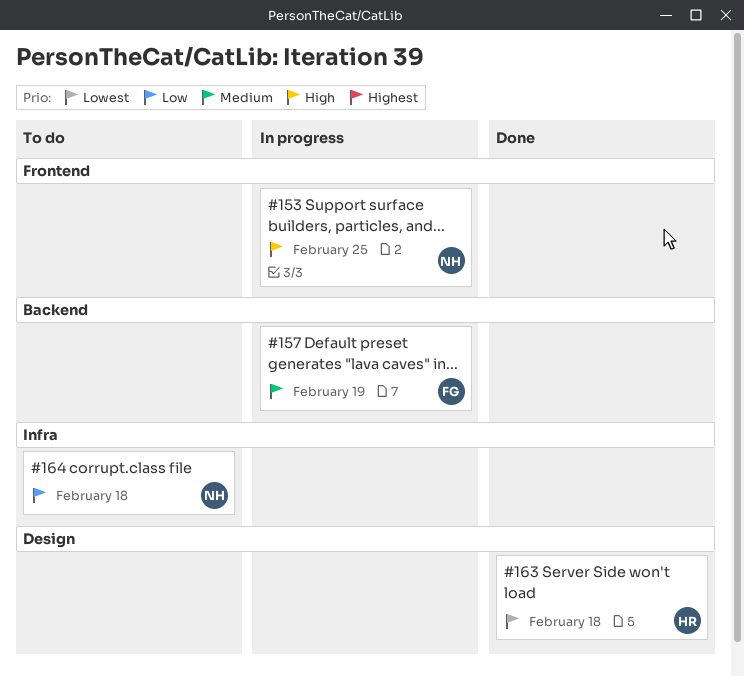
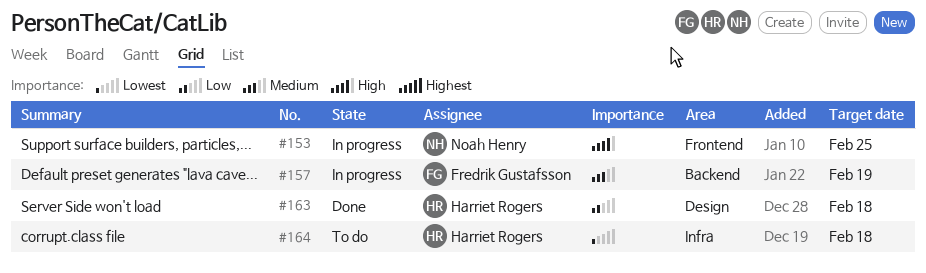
#163, priority: Lowest -> Low
#164, owner: Noah Henry -> Harriet Rogers
#164, priority: Low -> Lowest

